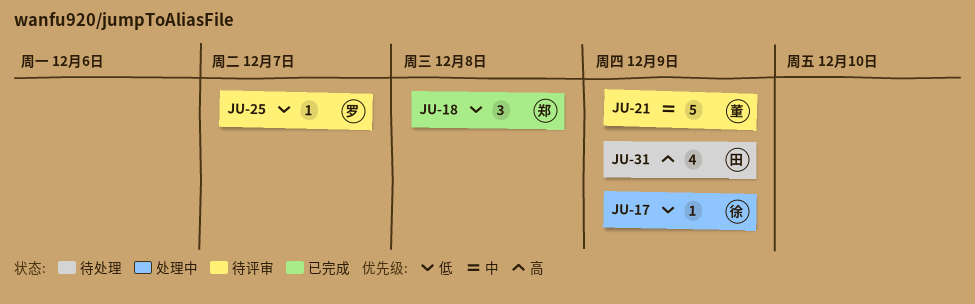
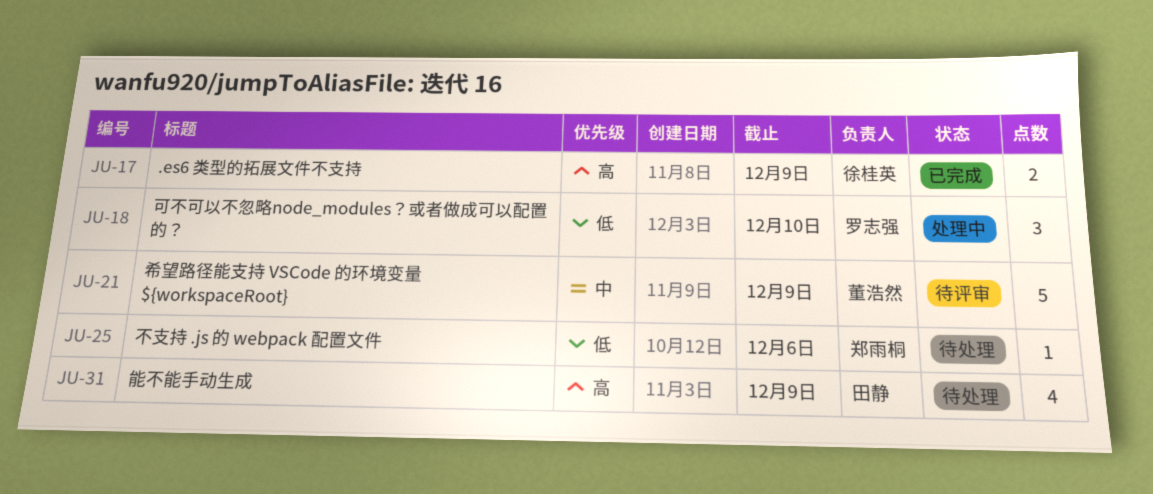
JU-17, status: 处理中 -> 已完成
JU-17, priority: 低 -> 高
JU-17, estimate: 1 -> 2
JU-18, status: 已完成 -> 处理中
JU-18, owner: 郑雨桐 -> 罗志强
JU-18, due: Dec 8 -> Dec 10
JU-25, status: 待评审 -> 待处理
JU-25, owner: 罗志强 -> 郑雨桐
JU-25, due: Dec 7 -> Dec 6

